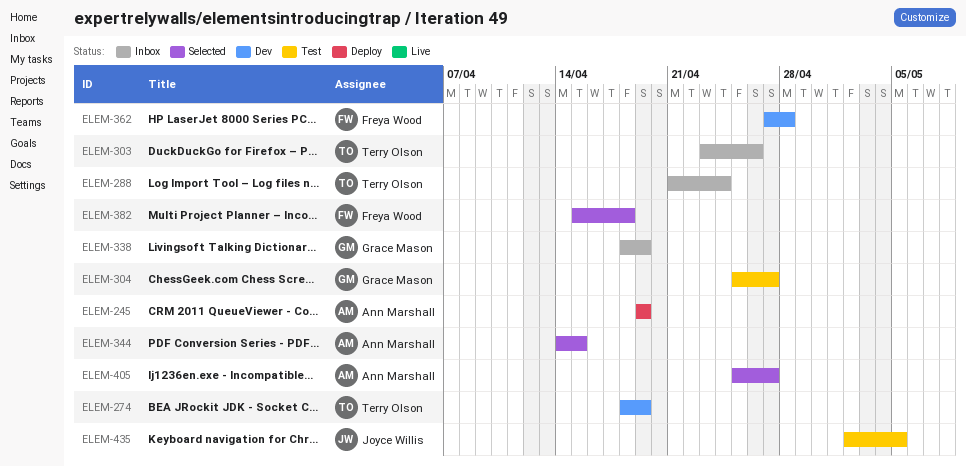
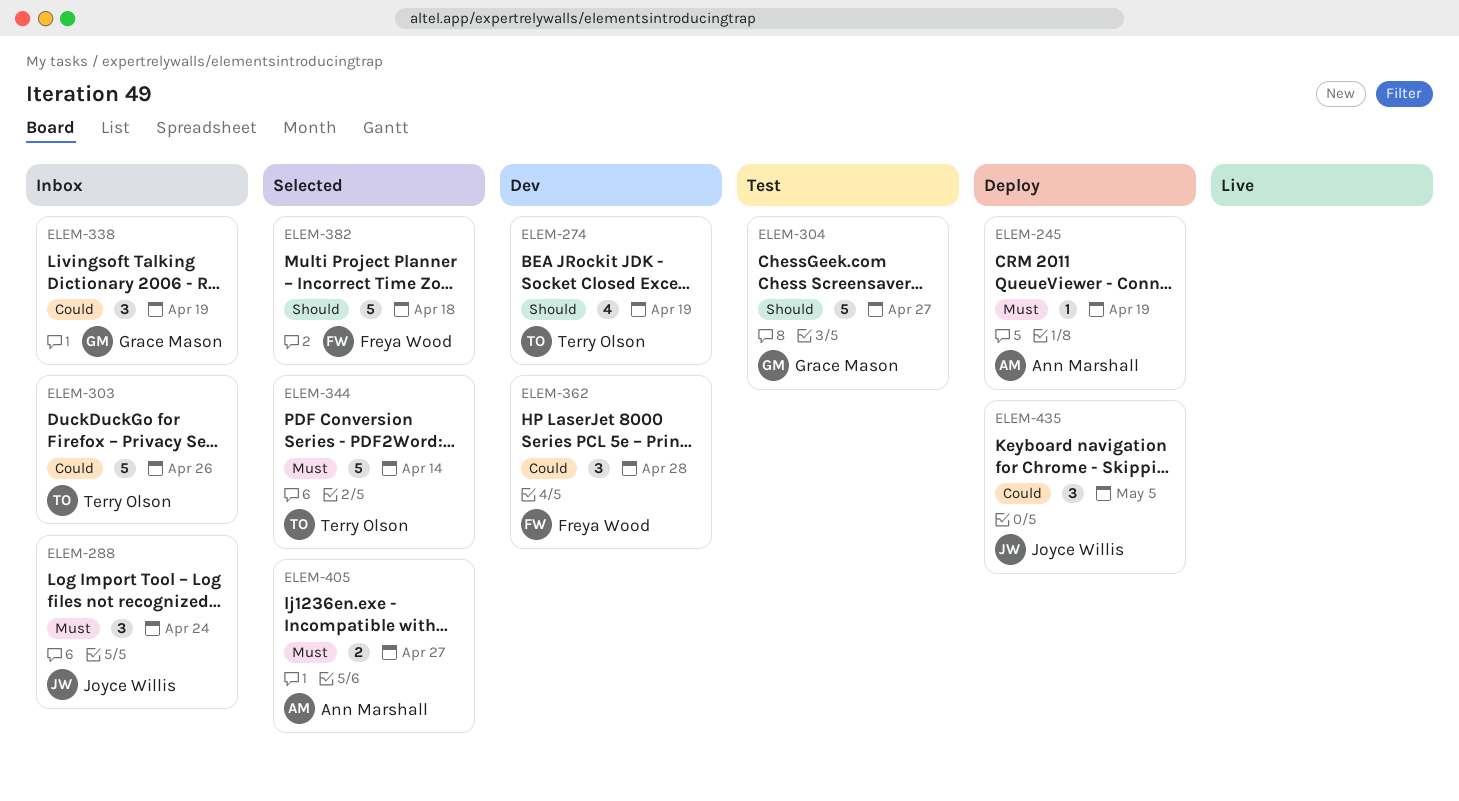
ELEM-288, owner: Terry Olson -> Joyce Willis
ELEM-344, owner: Ann Marshall -> Terry Olson
ELEM-344, due: Apr 15 -> Apr 14
ELEM-435, status: Test -> Deploy

